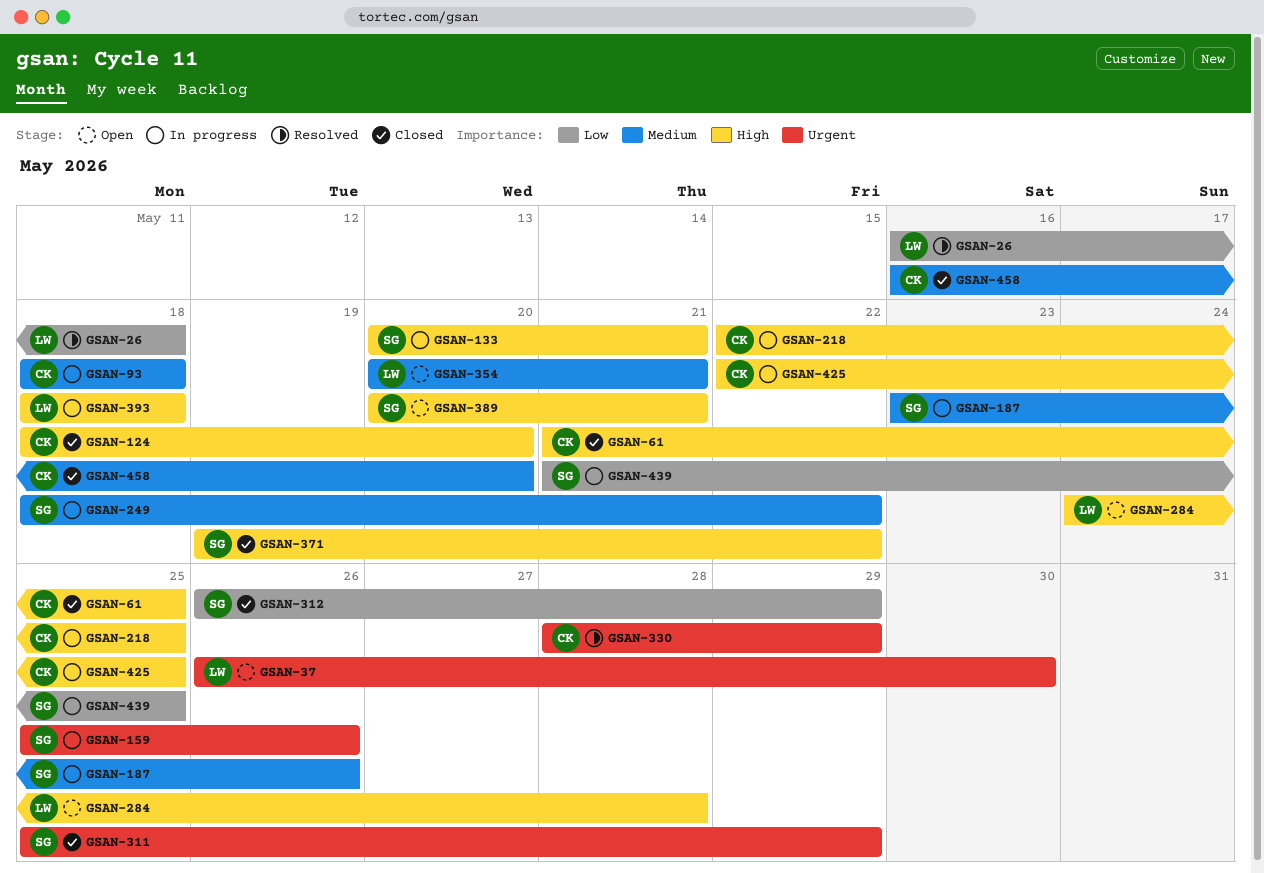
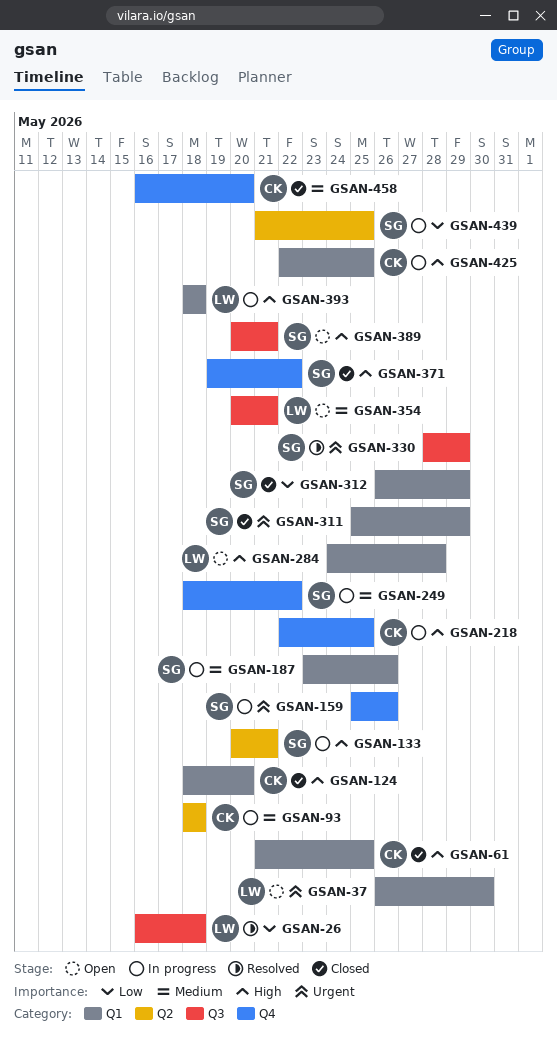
GSAN-330, owner: CK -> SG

